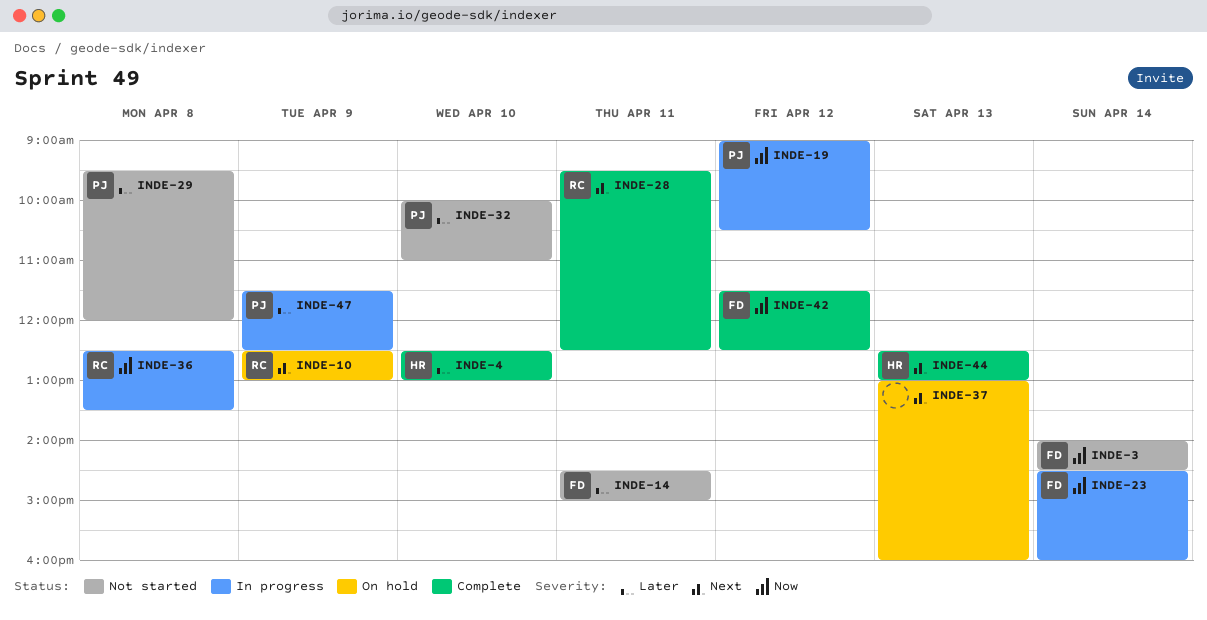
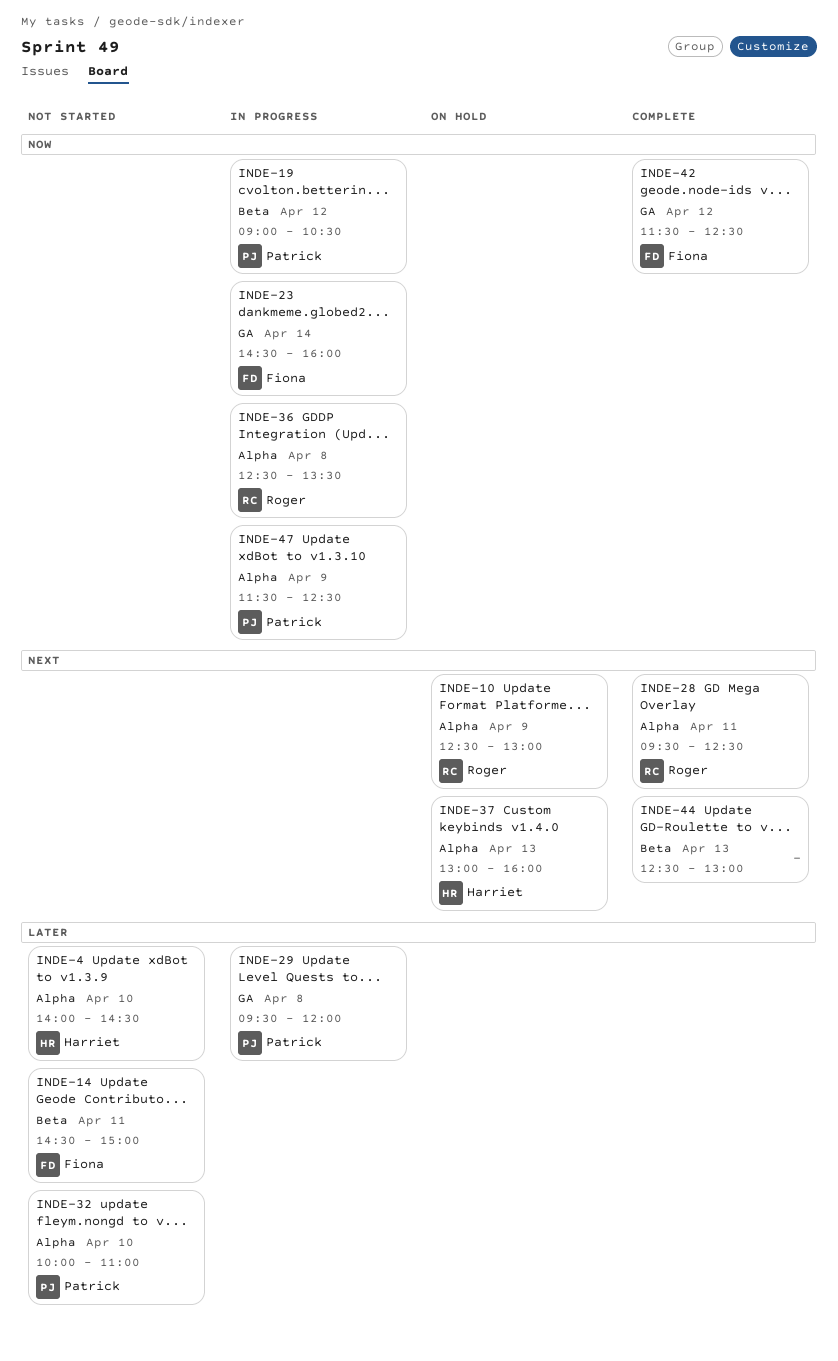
INDE-3: present -> none
INDE-4, status: Complete -> Not started
INDE-4, begins: 12:30 -> 14:00
INDE-4, ends: 13:00 -> 14:30
INDE-29, status: Not started -> In progress
INDE-37, owner: none -> Harriet
INDE-44, owner: Harriet -> none
INDE-47, priority: Later -> Now

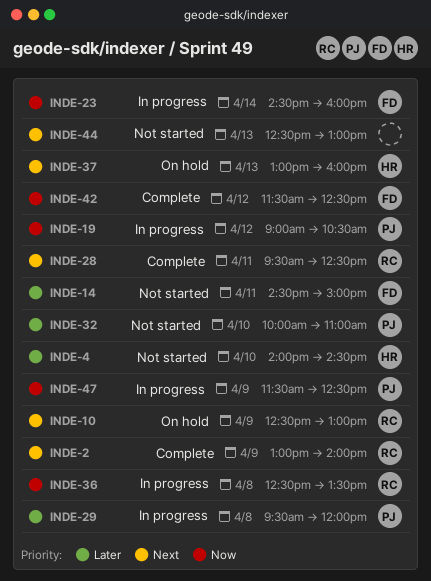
INDE-2: none -> present
INDE-44, status: Complete -> Not started

